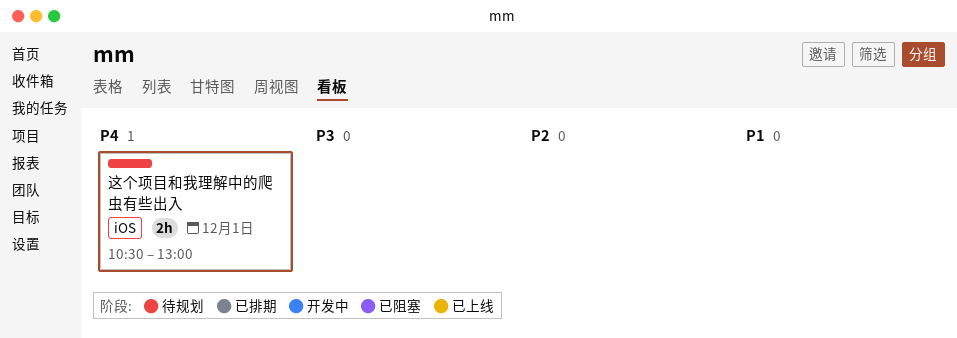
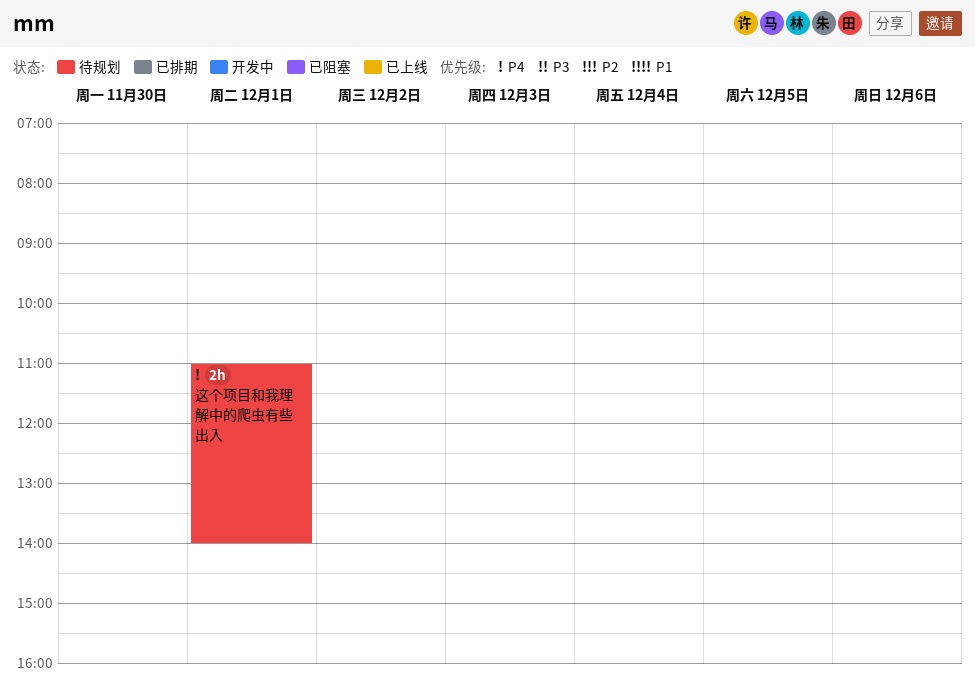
这个项目和我理解中的爬虫有些出入, begins: 10:30 -> 11:00
这个项目和我理解中的爬虫有些出入, ends: 13:00 -> 14:00

